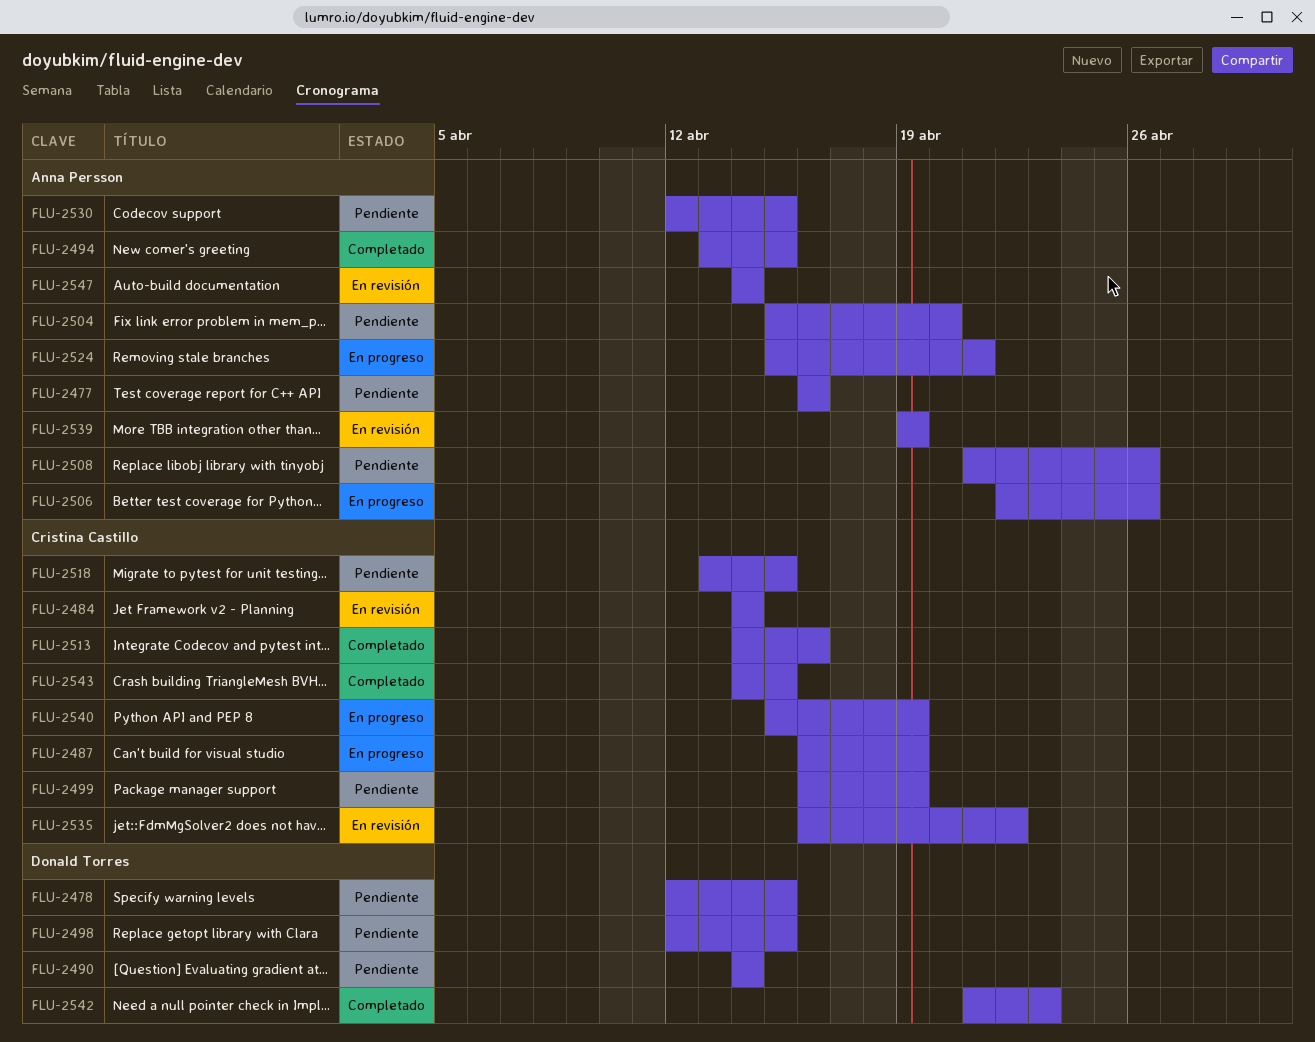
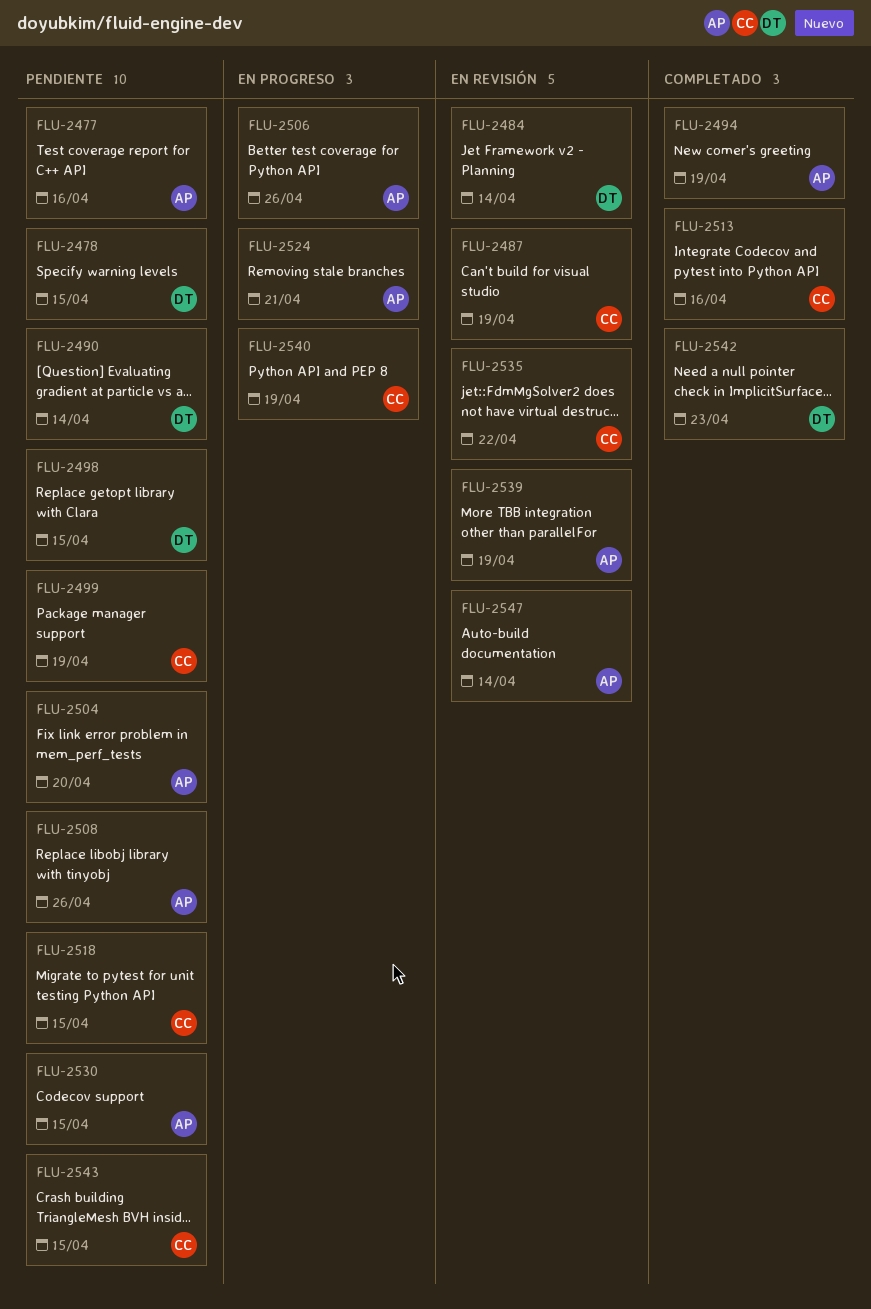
FLU-2484, owner: Cristina Castillo -> Donald Torres
FLU-2487, status: En progreso -> En revisión
FLU-2494, due: Apr 15 -> Apr 19
FLU-2543, status: Completado -> Pendiente

